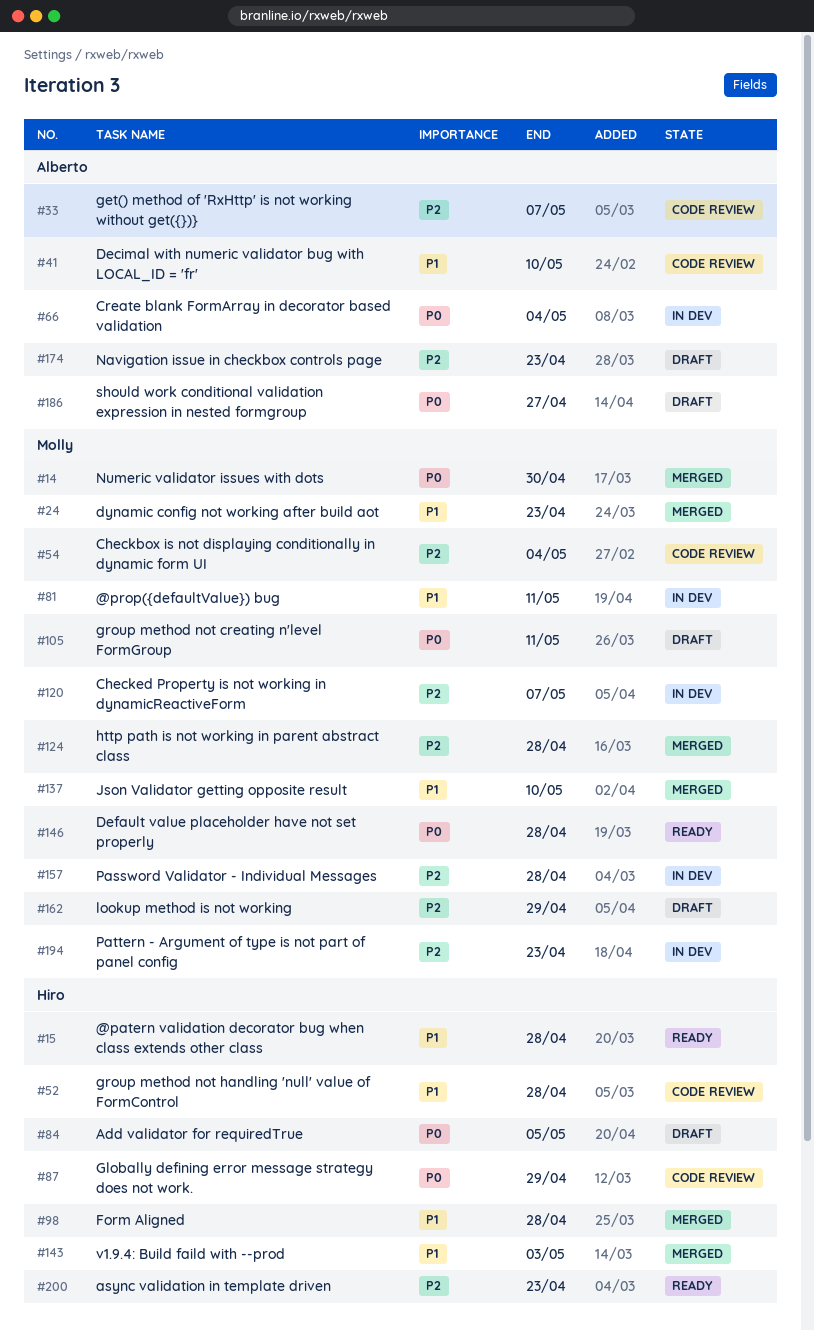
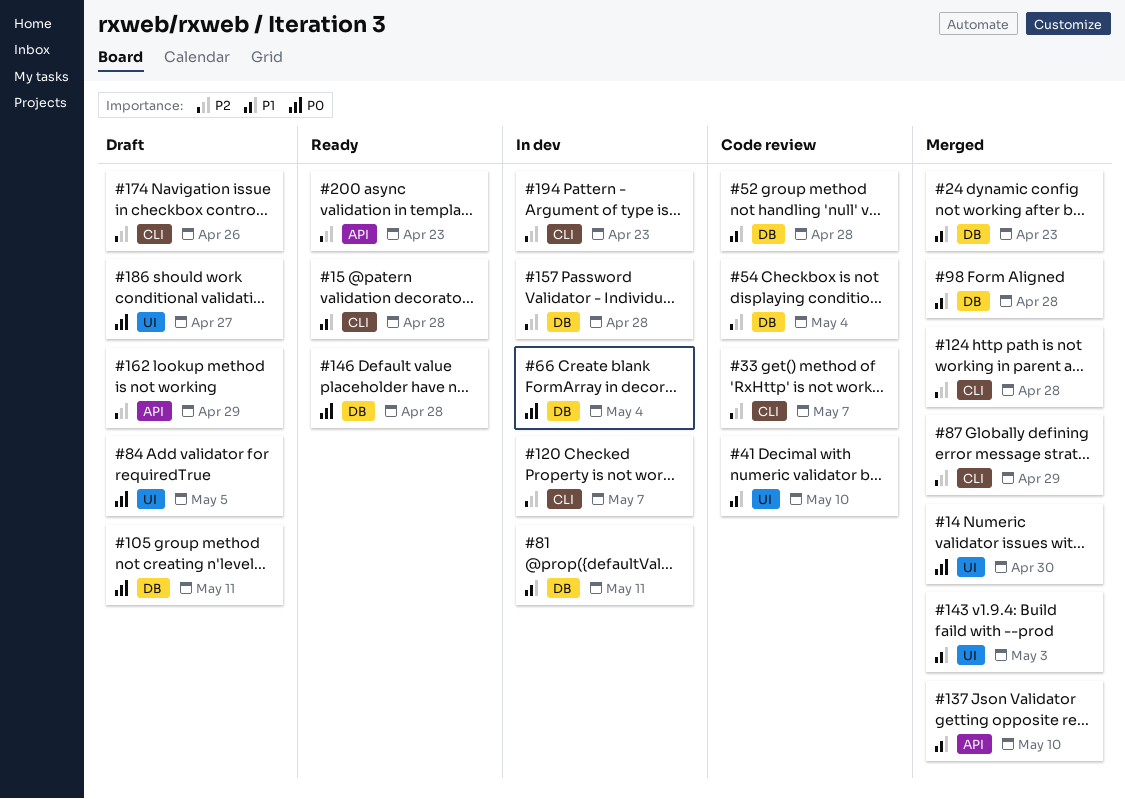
#87, status: Code review -> Merged
#87, priority: P0 -> P2
#174, due: Apr 23 -> Apr 26

